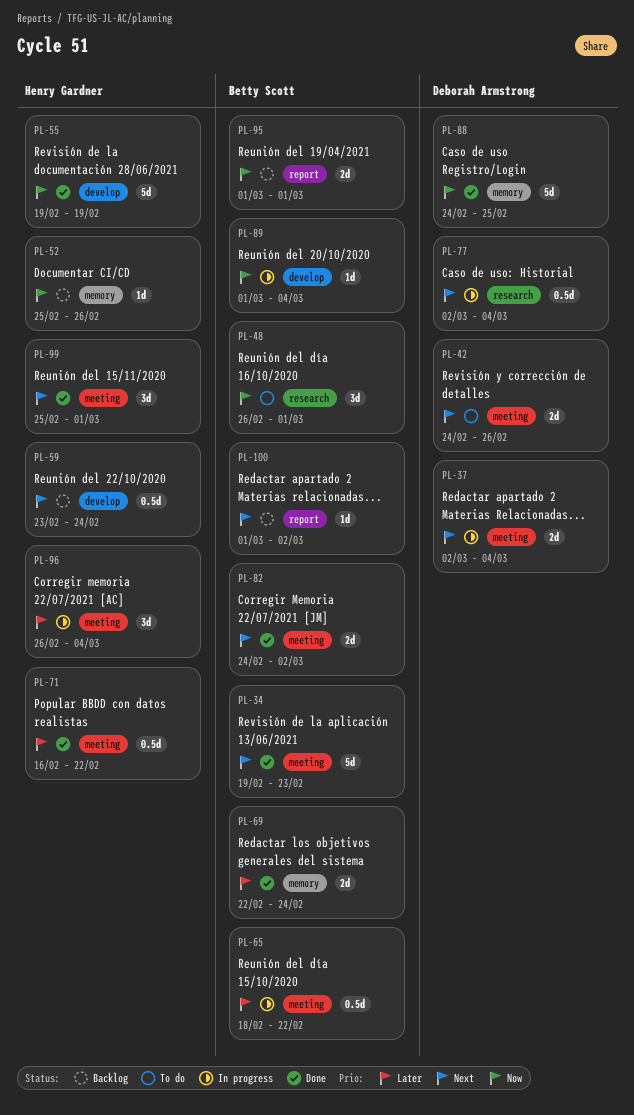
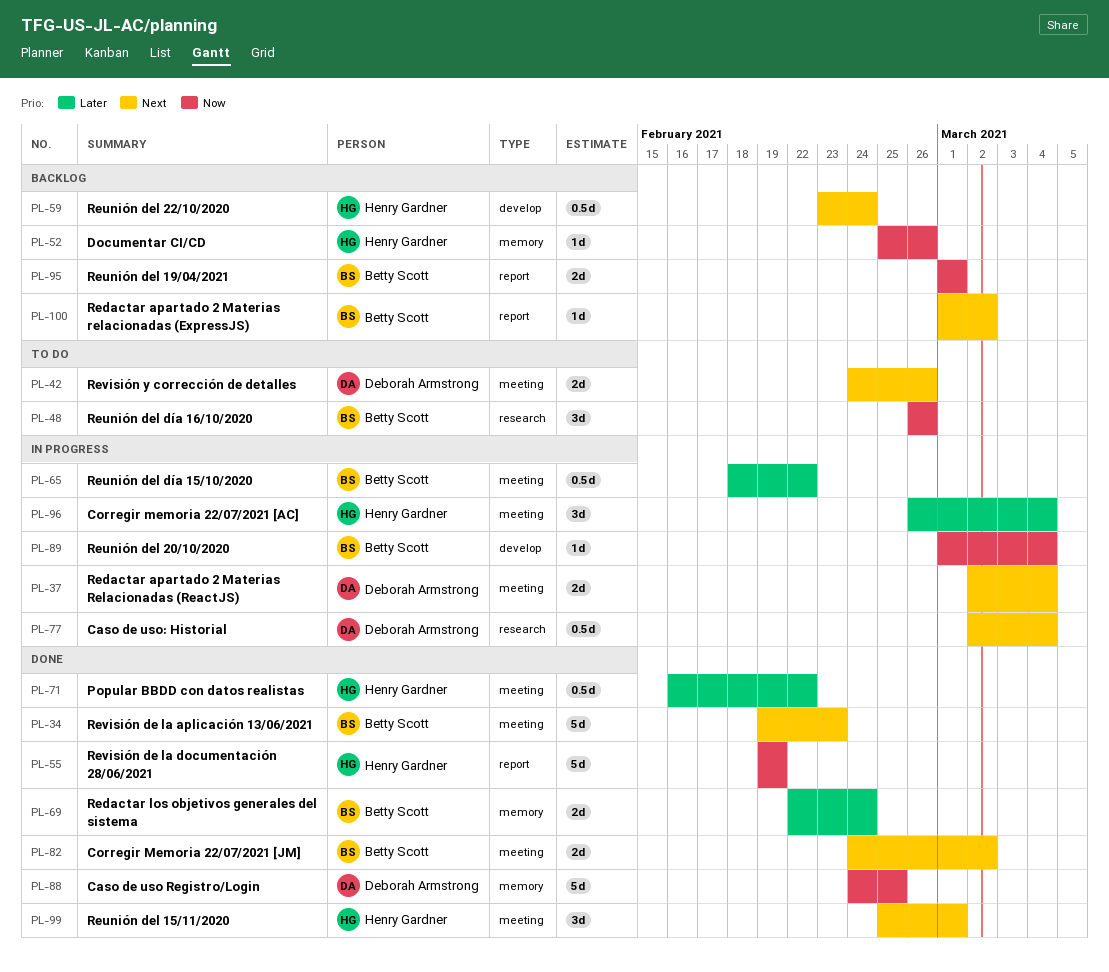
PL-48, due: Mar 1 -> Feb 26
PL-55, label: develop -> report

